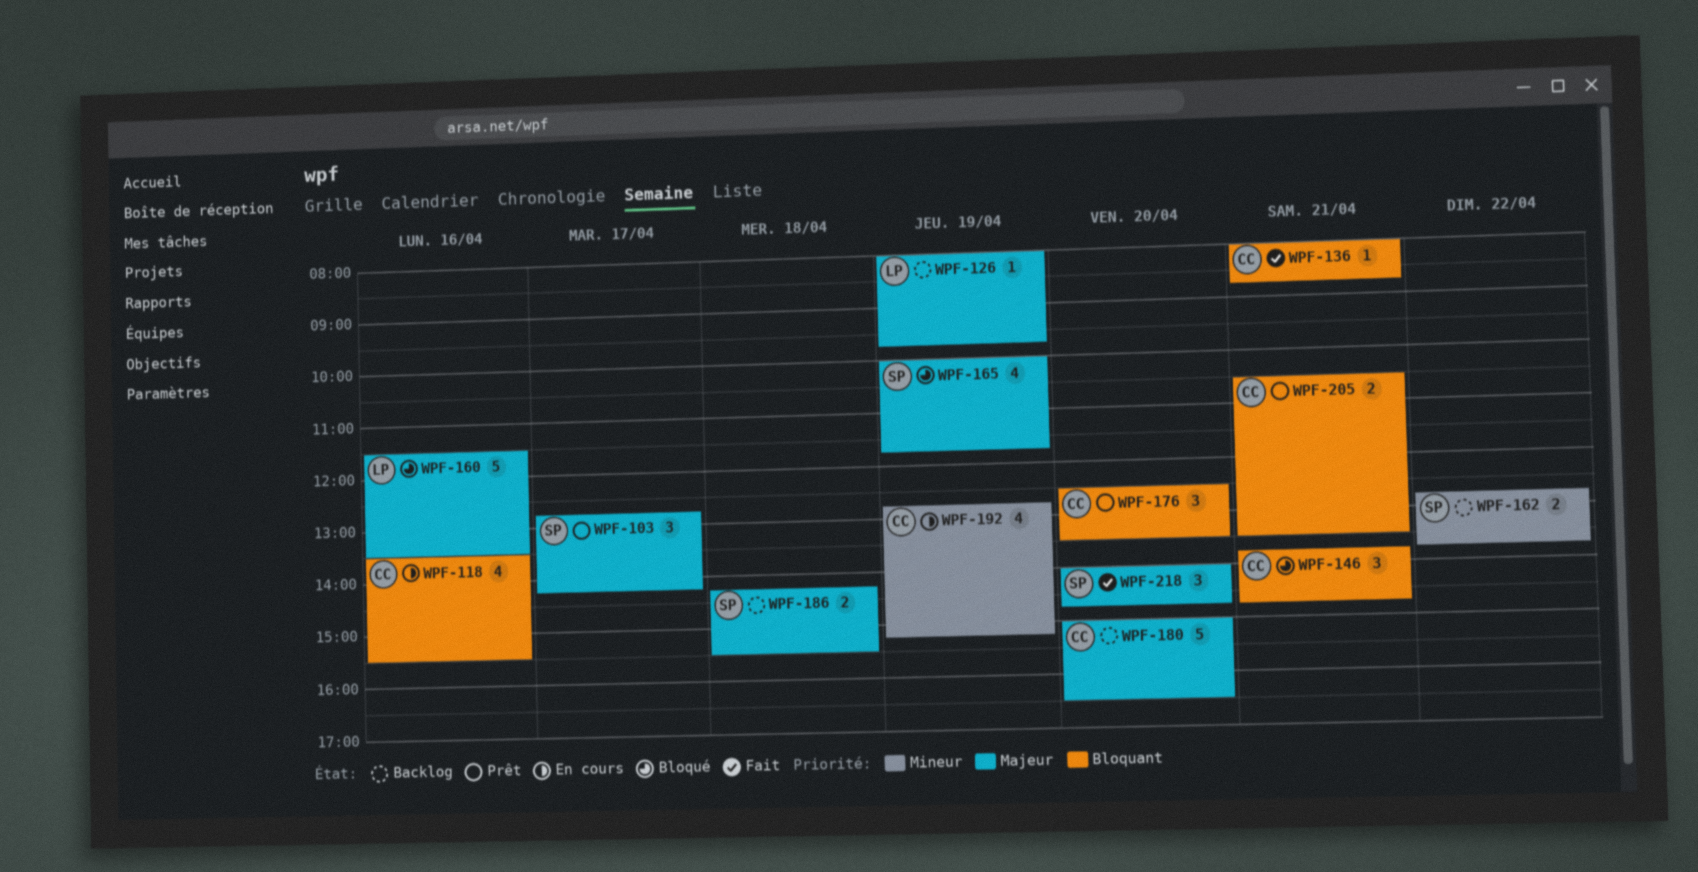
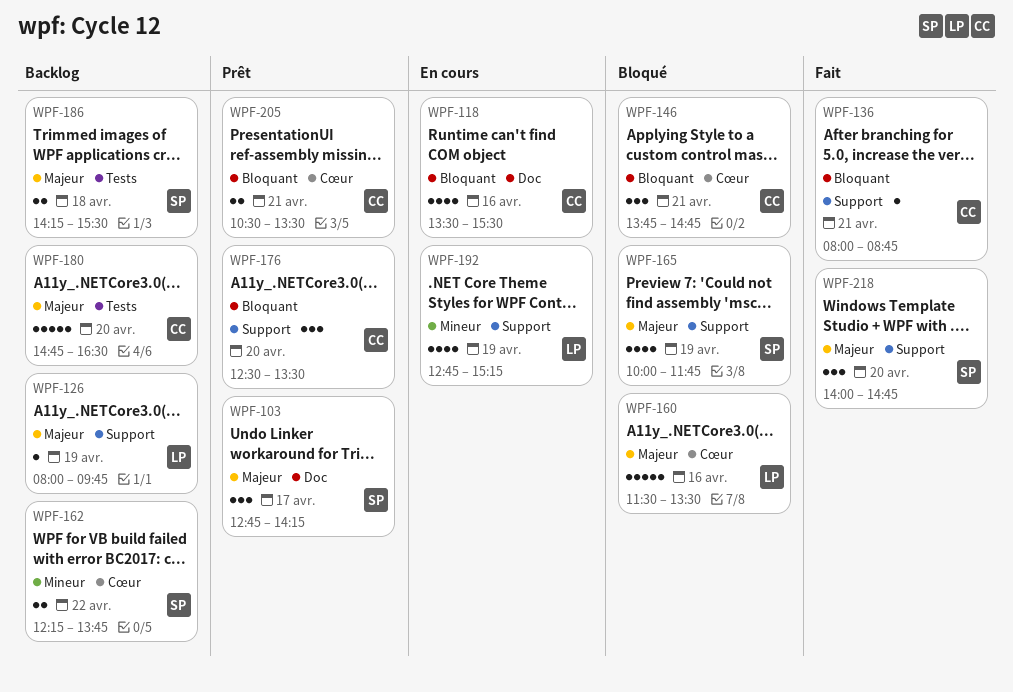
WPF-162, begins: 12:45 -> 12:15
WPF-180, begins: 15:00 -> 14:45
WPF-192, owner: CC -> LP

